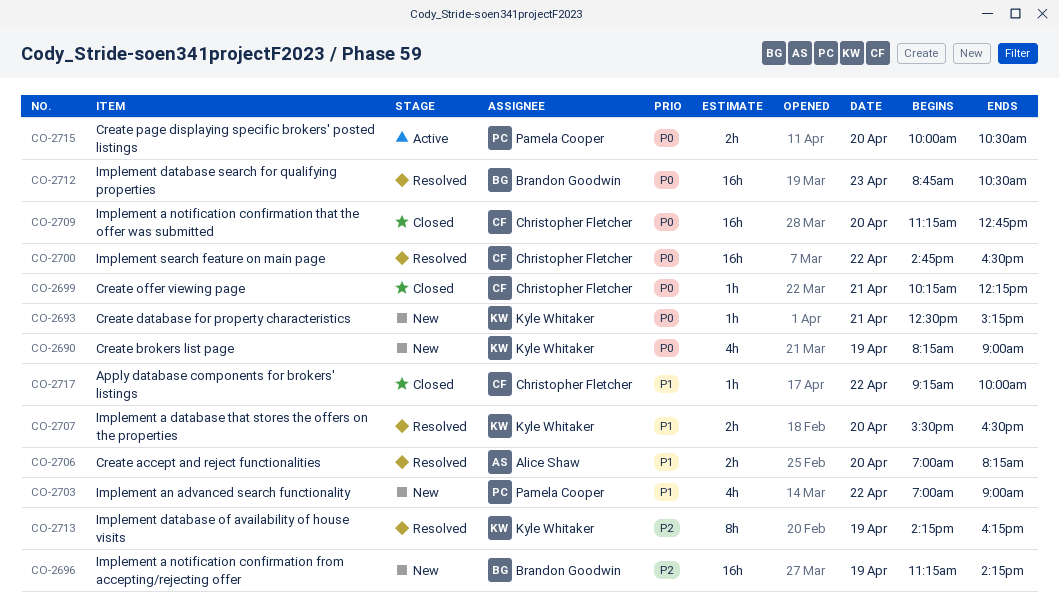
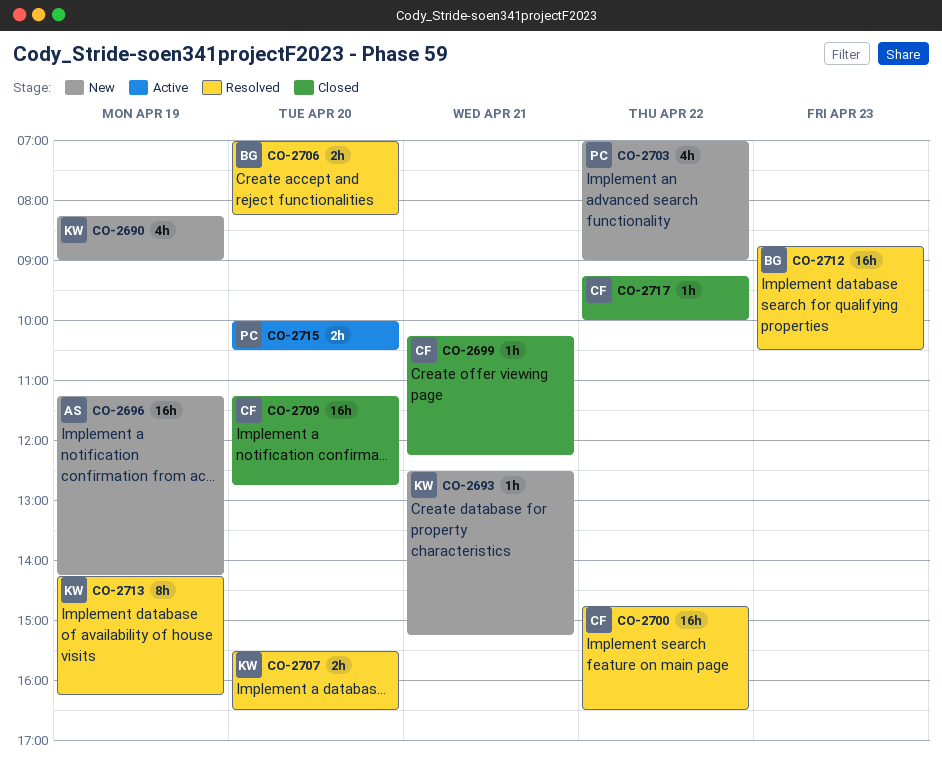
CO-2696, owner: Brandon Goodwin -> Alice Shaw
CO-2706, owner: Alice Shaw -> Brandon Goodwin

